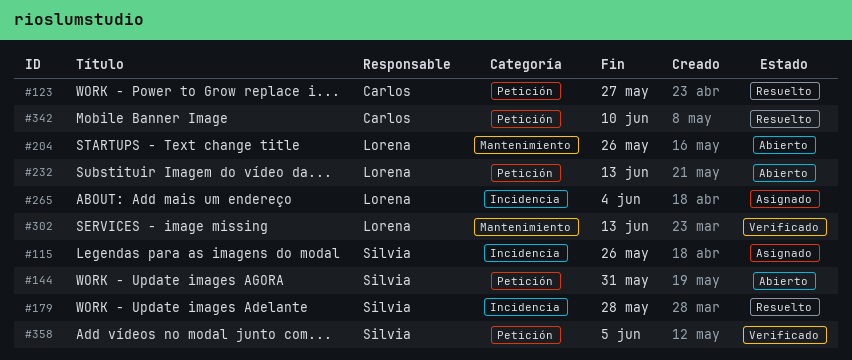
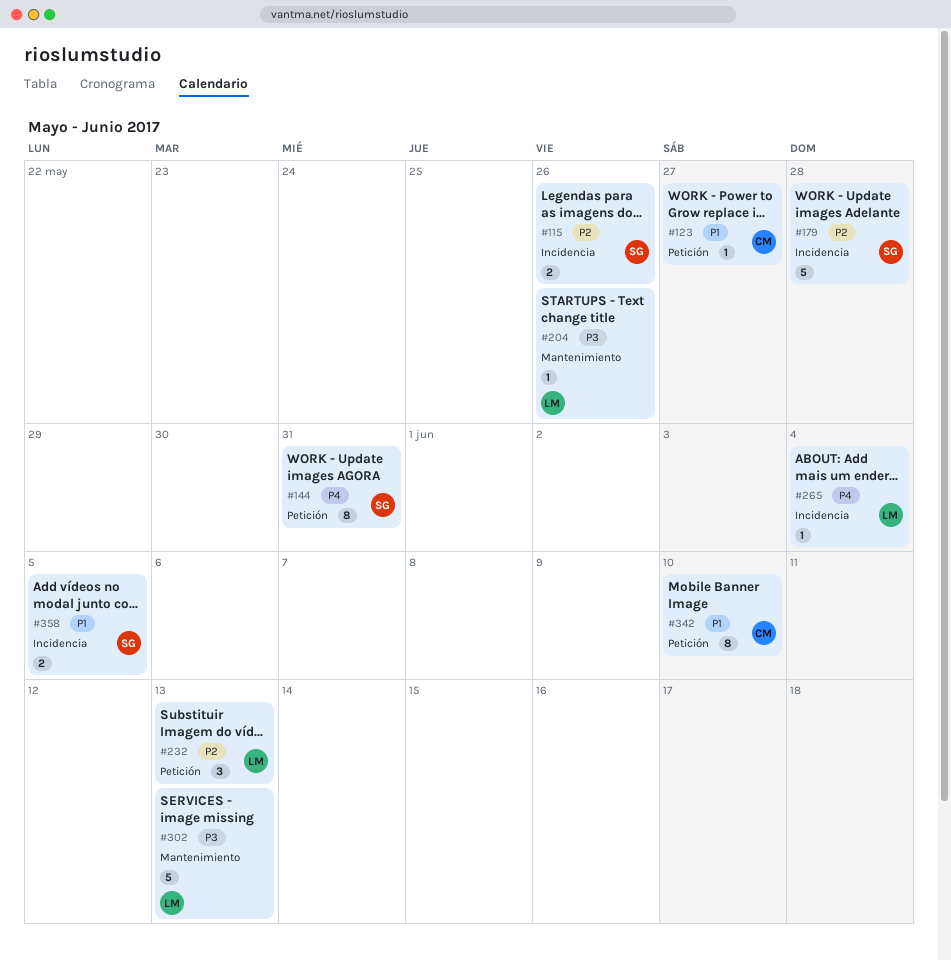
#358, label: Petición -> Incidencia

